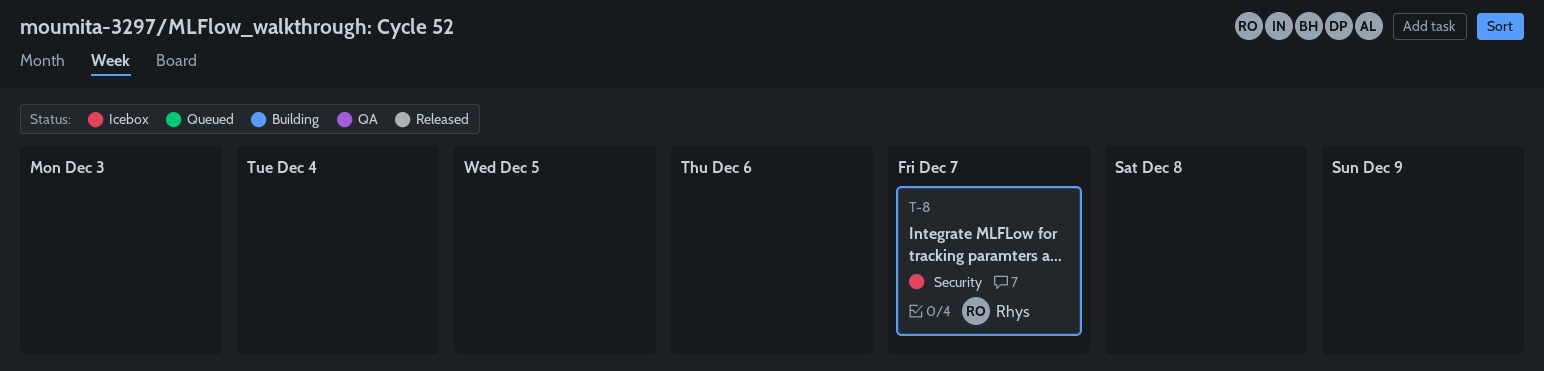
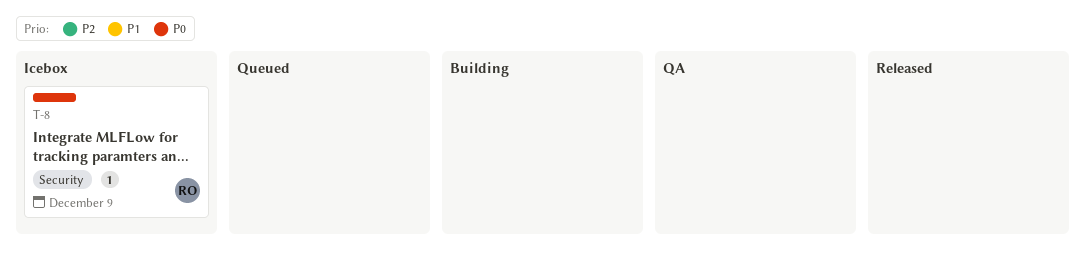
T-8, due: Dec 7 -> Dec 9

